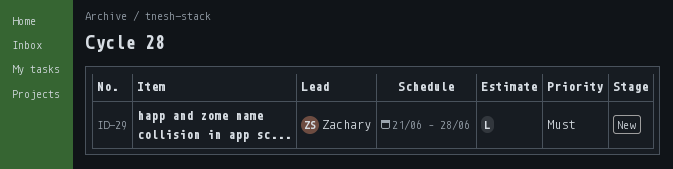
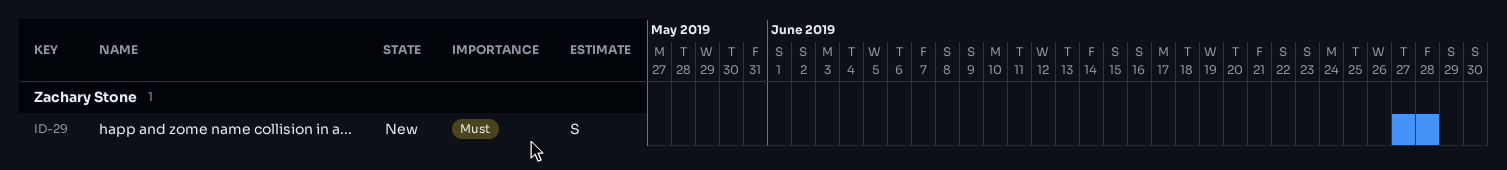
ID-29, estimate: L -> S
ID-29, start: Jun 21 -> Jun 27

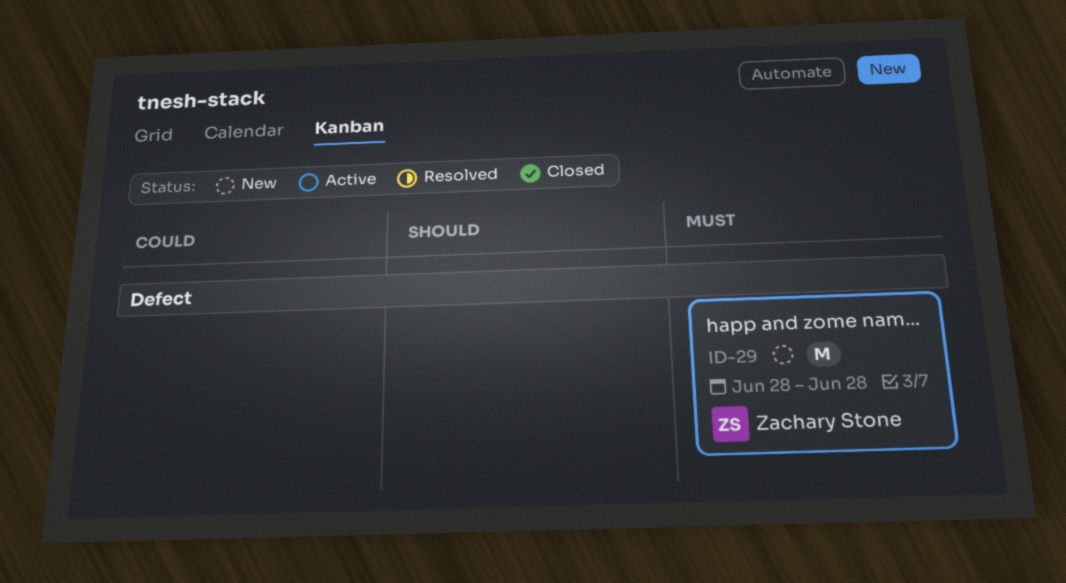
ID-29, estimate: S -> M
ID-29, start: Jun 27 -> Jun 28

